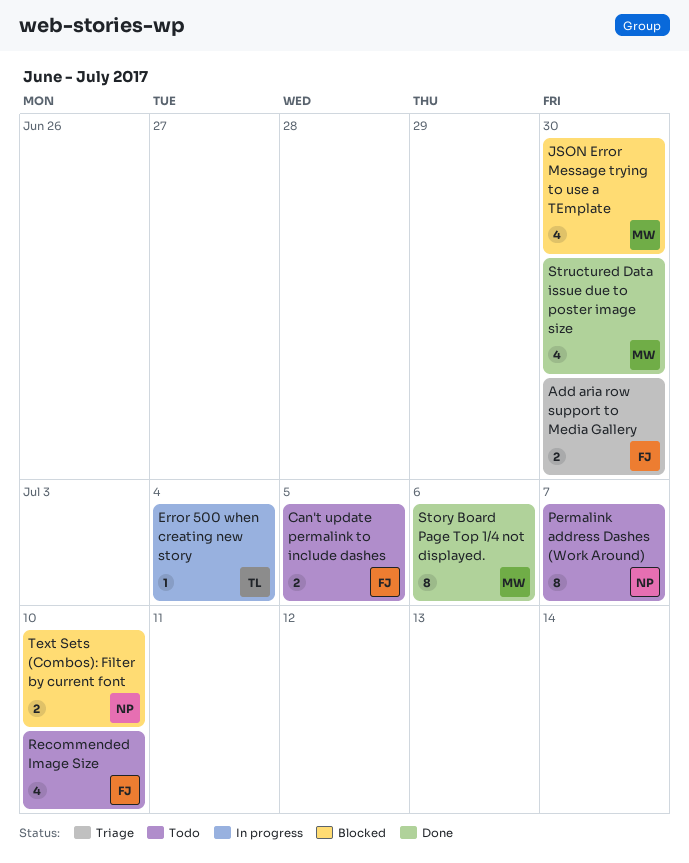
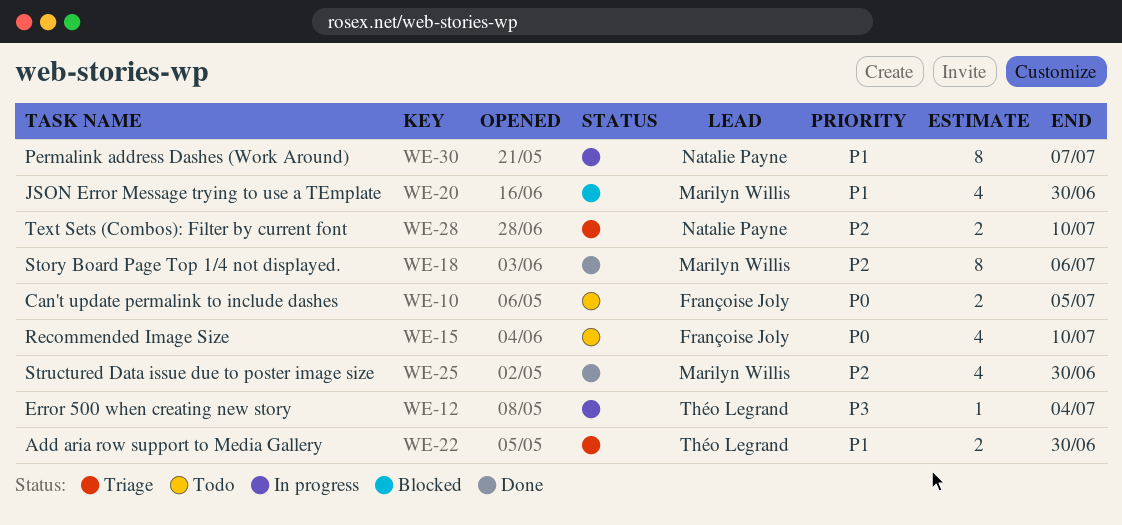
Add aria row support to Media Gallery, owner: Françoise Joly -> Théo Legrand
Permalink address Dashes (Work Around), status: Todo -> In progress
Text Sets (Combos): Filter by current font, status: Blocked -> Triage

